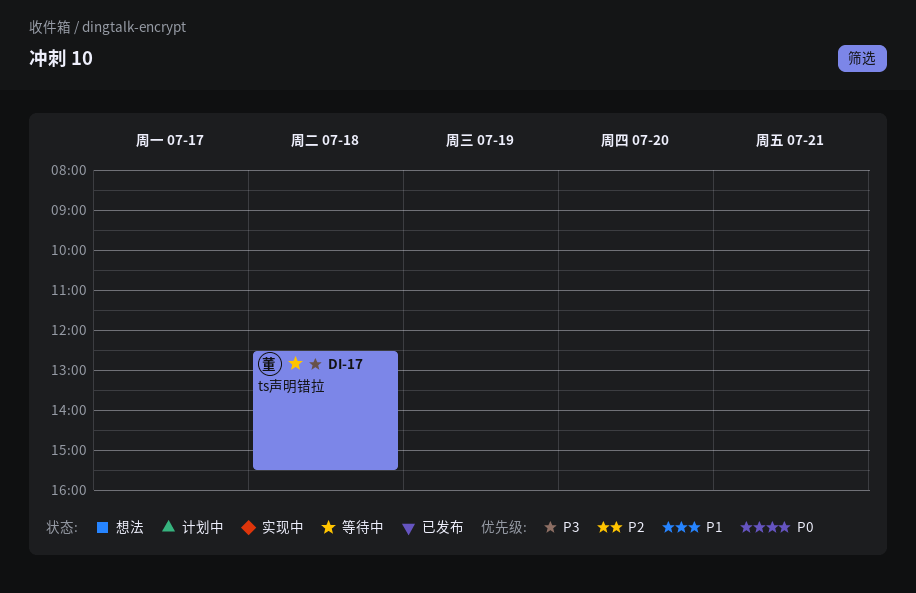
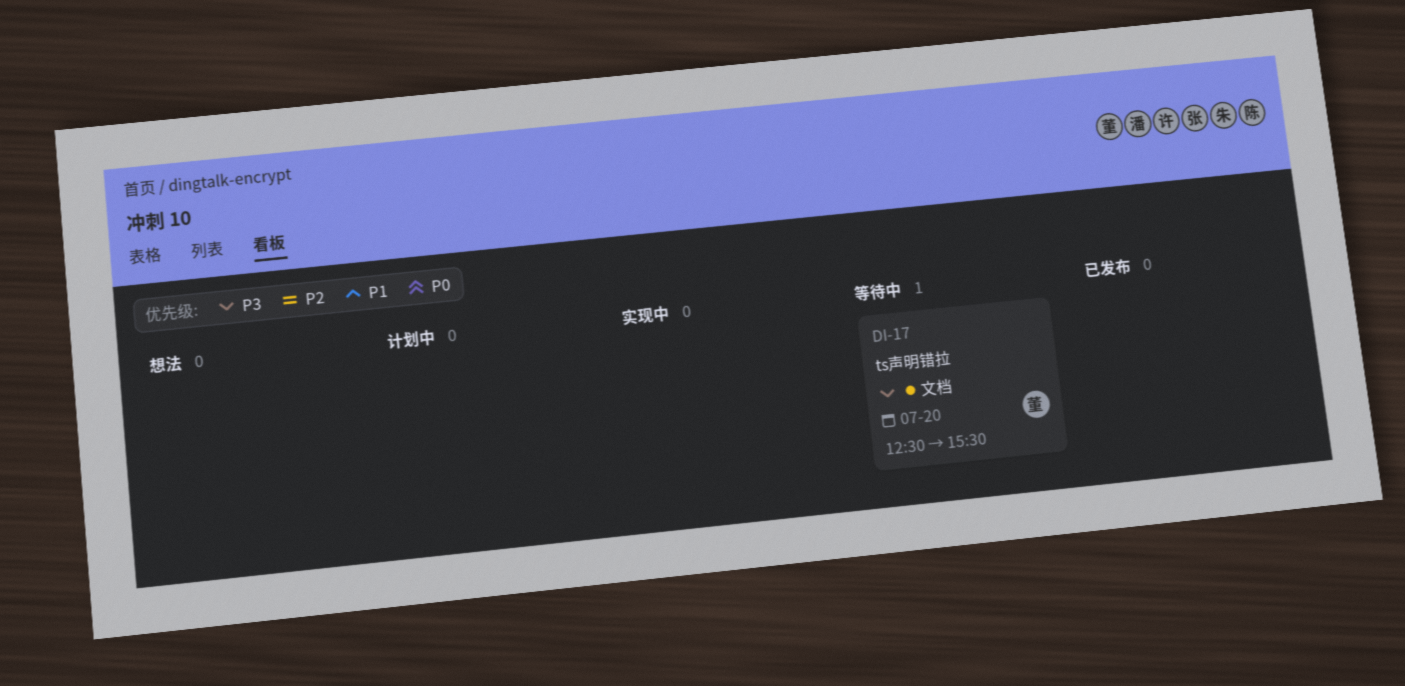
DI-17, day: Jul 18 -> Jul 20

